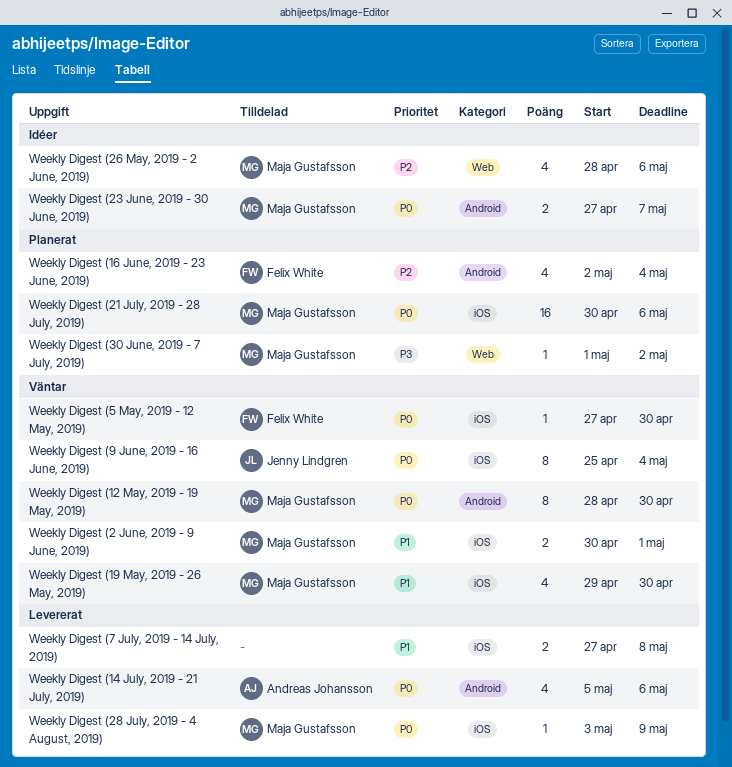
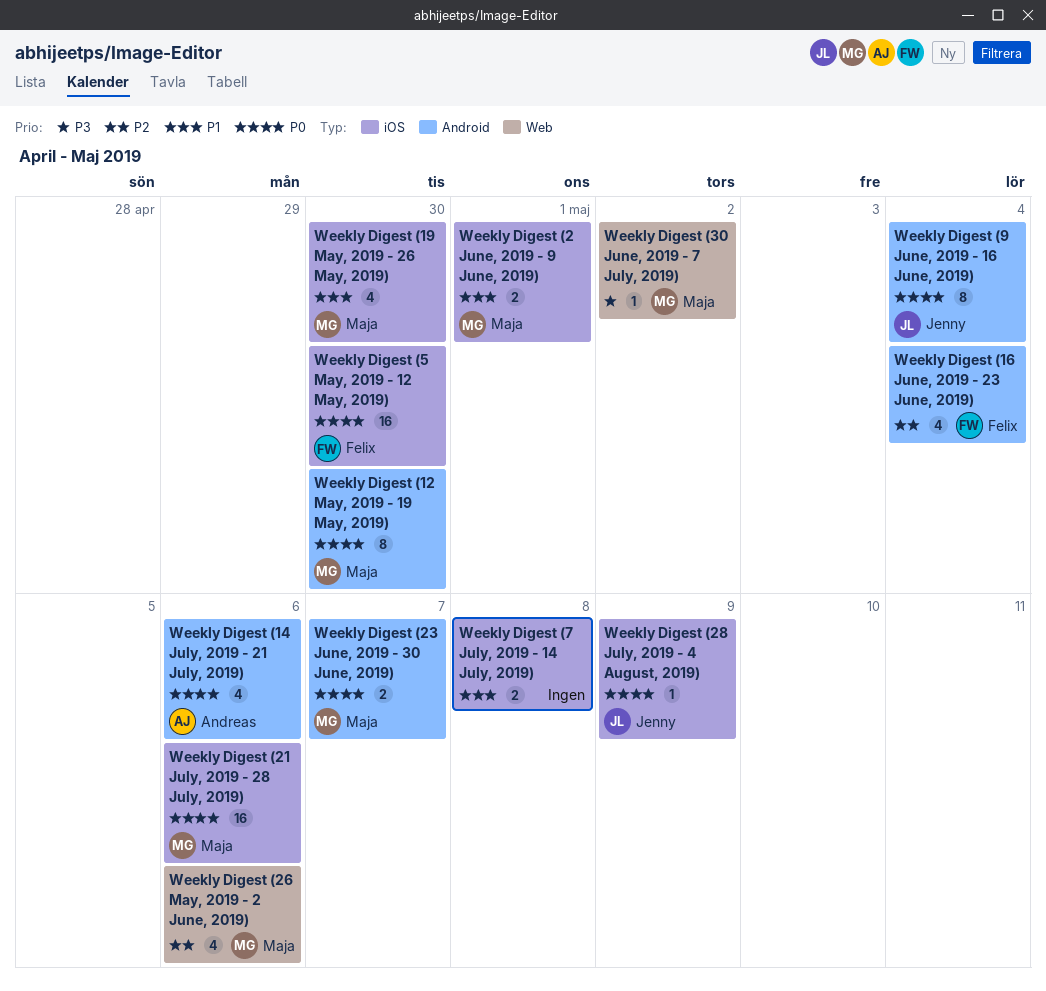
Weekly Digest (28 July, 2019 - 4 August, 2019), owner: Maja Gustafsson -> Jenny Lindgren
Weekly Digest (5 May, 2019 - 12 May, 2019), estimate: 1 -> 16
Weekly Digest (9 June, 2019 - 16 June, 2019), label: iOS -> Android

